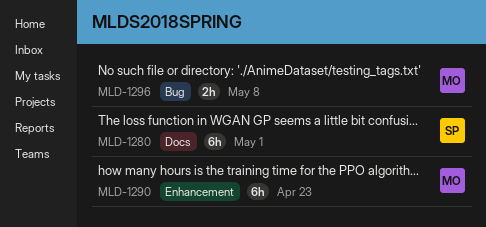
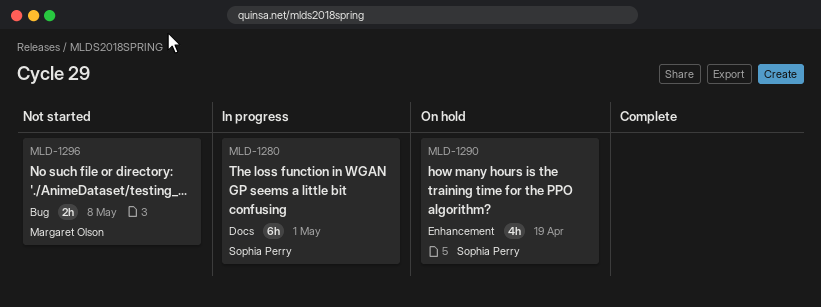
MLD-1290, owner: Margaret Olson -> Sophia Perry
MLD-1290, estimate: 6h -> 4h
MLD-1290, due: Apr 23 -> Apr 19

